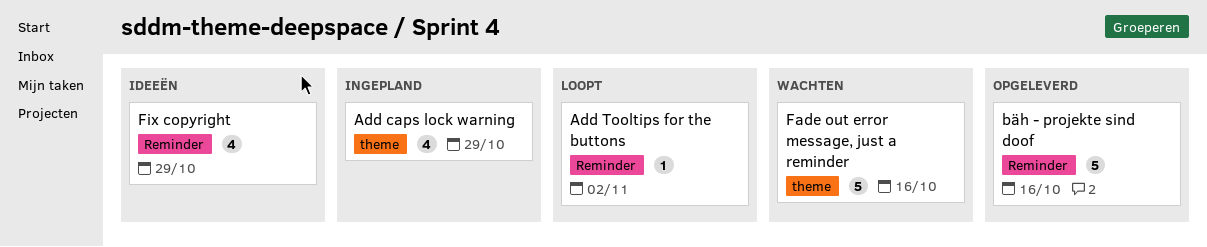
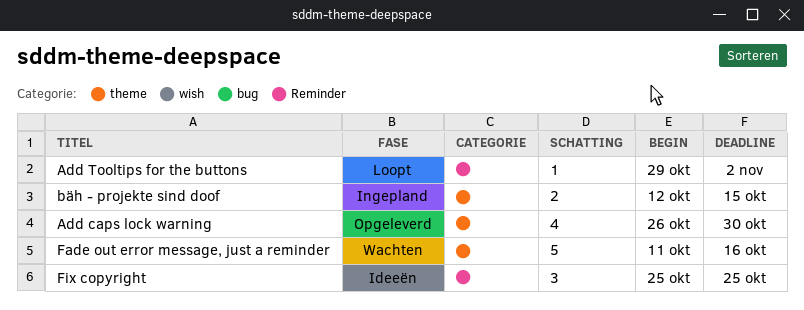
Add caps lock warning, status: Ingepland -> Opgeleverd
Add caps lock warning, due: Oct 29 -> Oct 30
bäh - projekte sind doof, status: Opgeleverd -> Ingepland
bäh - projekte sind doof, label: Reminder -> theme
bäh - projekte sind doof, estimate: 5 -> 2
bäh - projekte sind doof, due: Oct 16 -> Oct 15
Fix copyright, estimate: 4 -> 3
Fix copyright, due: Oct 29 -> Oct 25

